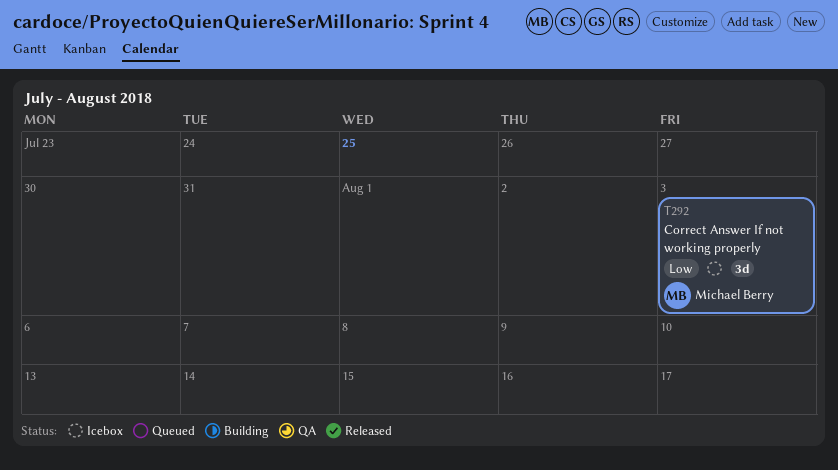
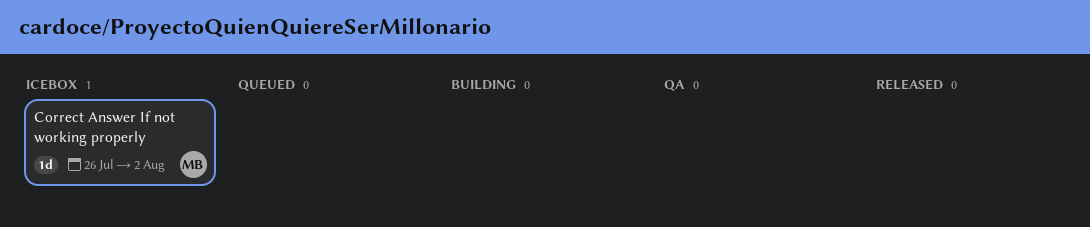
Correct Answer If not working properly, estimate: 3d -> 1d
Correct Answer If not working properly, due: Aug 3 -> Aug 2

